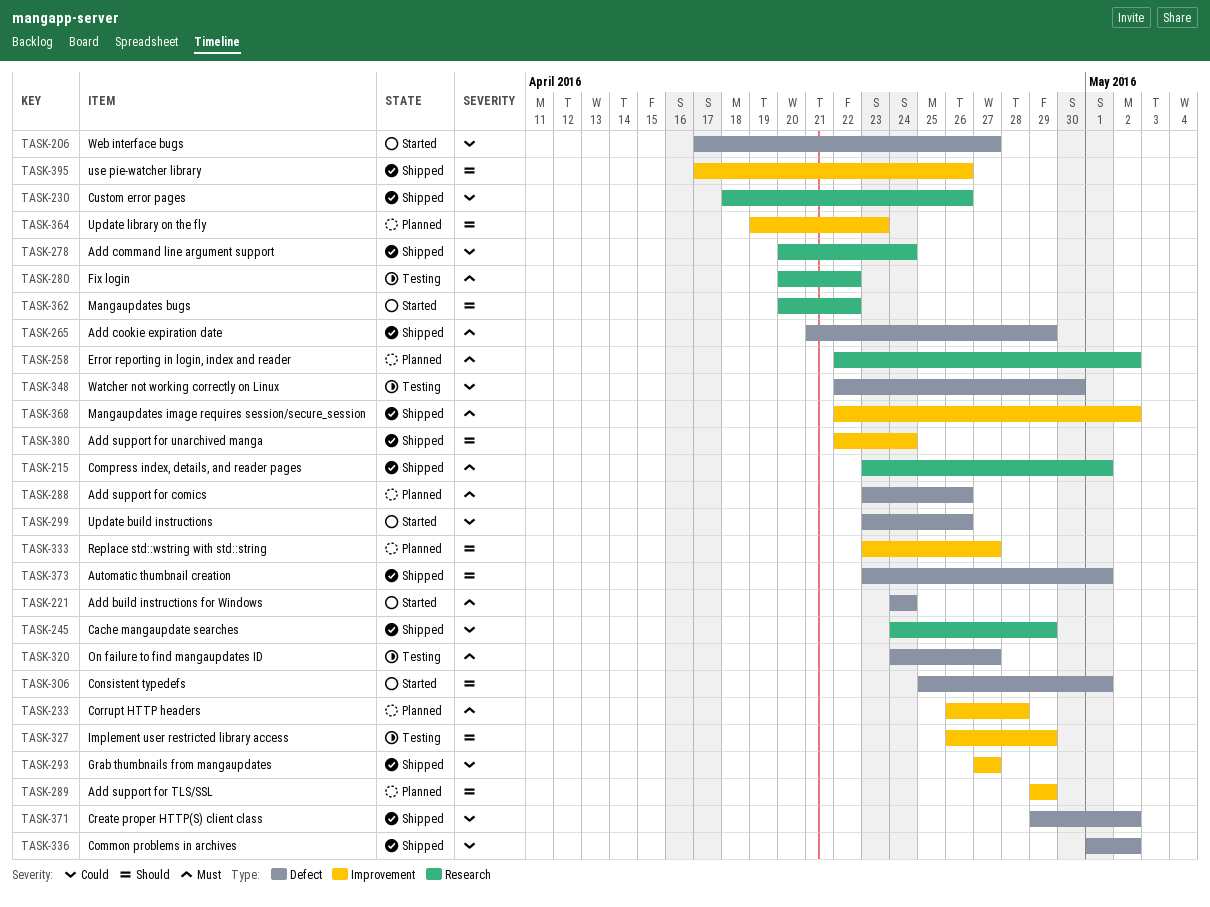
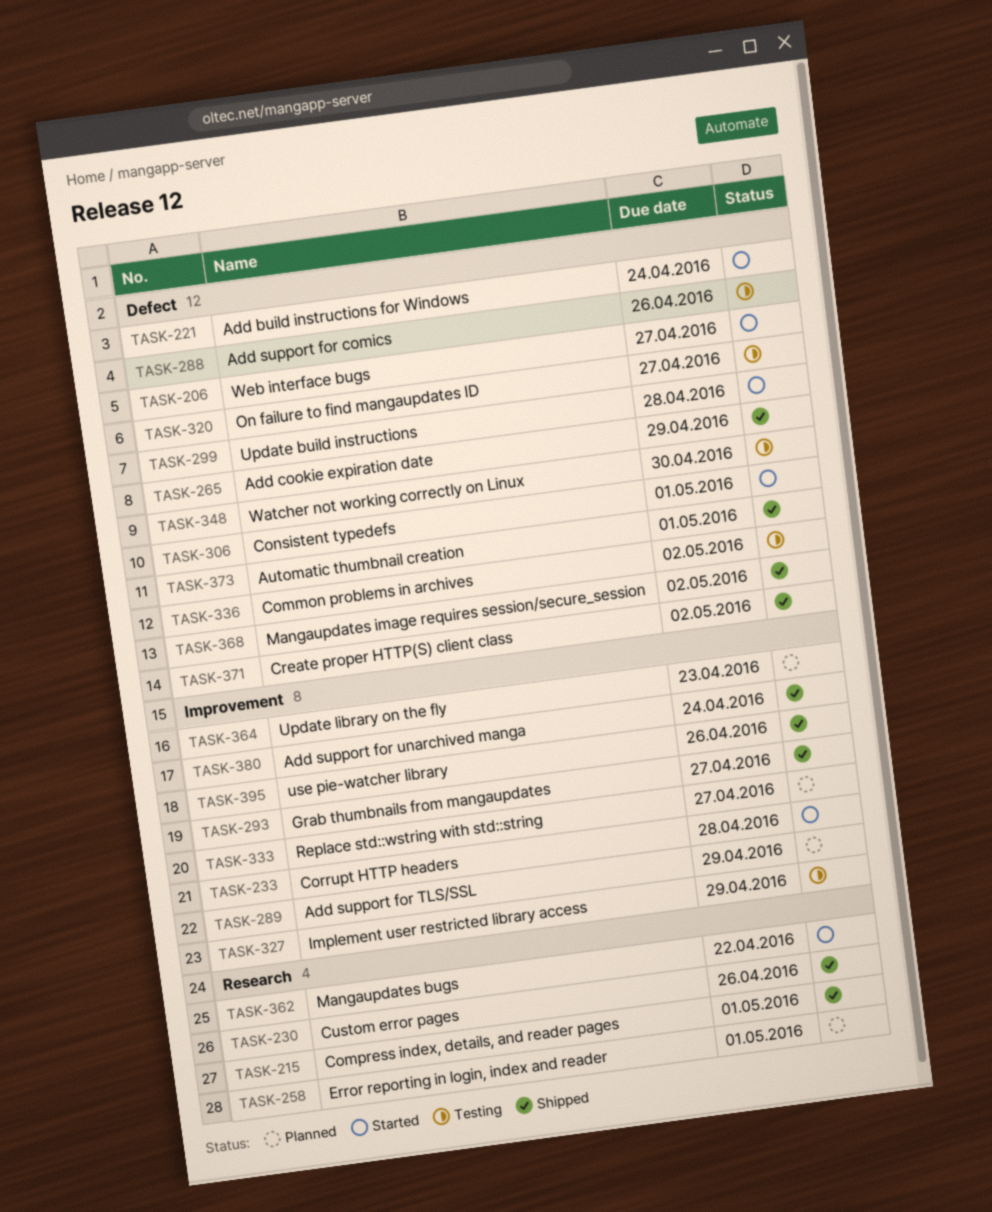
TASK-233, status: Planned -> Started
TASK-245: present -> none
TASK-258, due: May 2 -> May 1
TASK-278: present -> none
TASK-280: present -> none
TASK-288, status: Planned -> Testing
TASK-299, due: Apr 26 -> Apr 28
TASK-336, status: Shipped -> Testing
TASK-368, label: Improvement -> Defect

